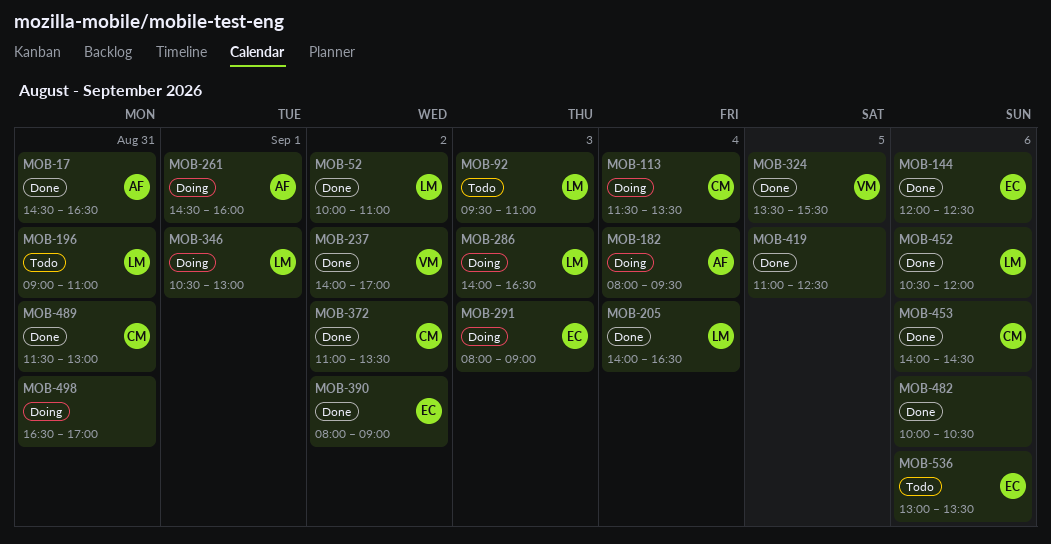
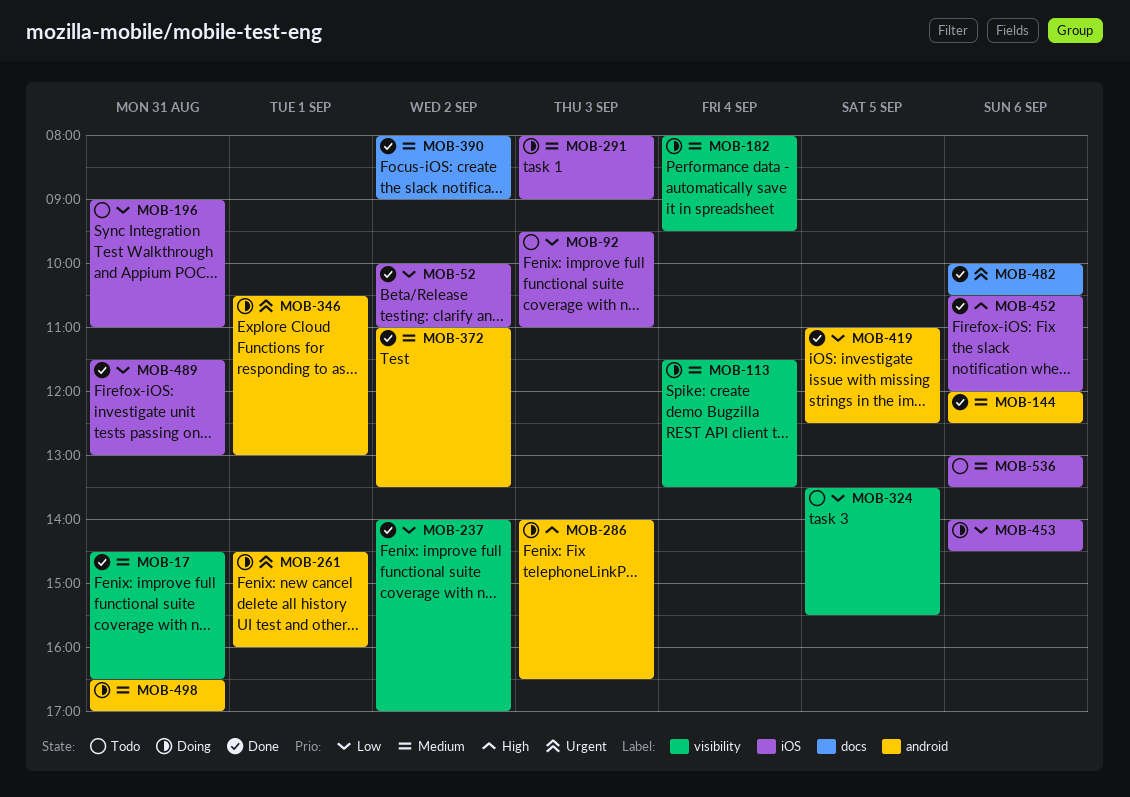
MOB-205: present -> none
MOB-324, status: Done -> Todo
MOB-453, status: Done -> Doing

